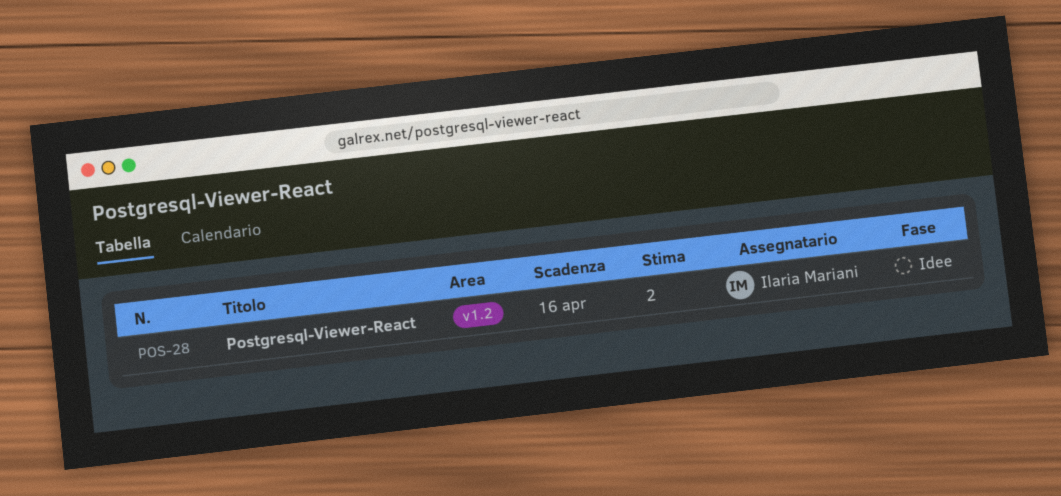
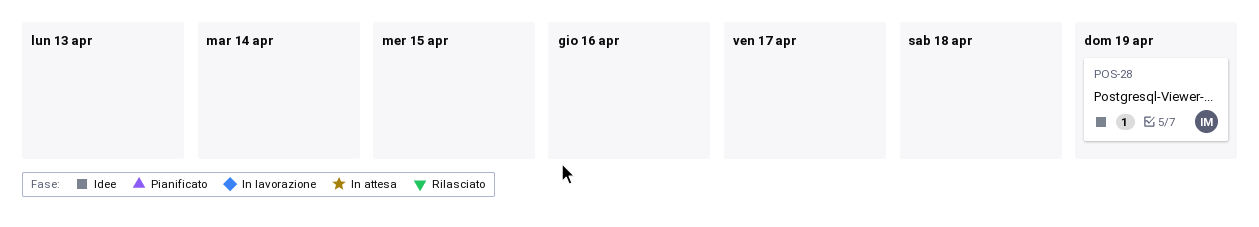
POS-28, estimate: 2 -> 1
POS-28, due: Apr 16 -> Apr 19

